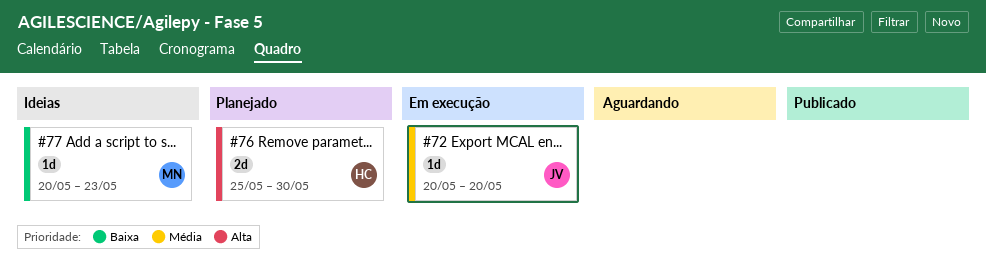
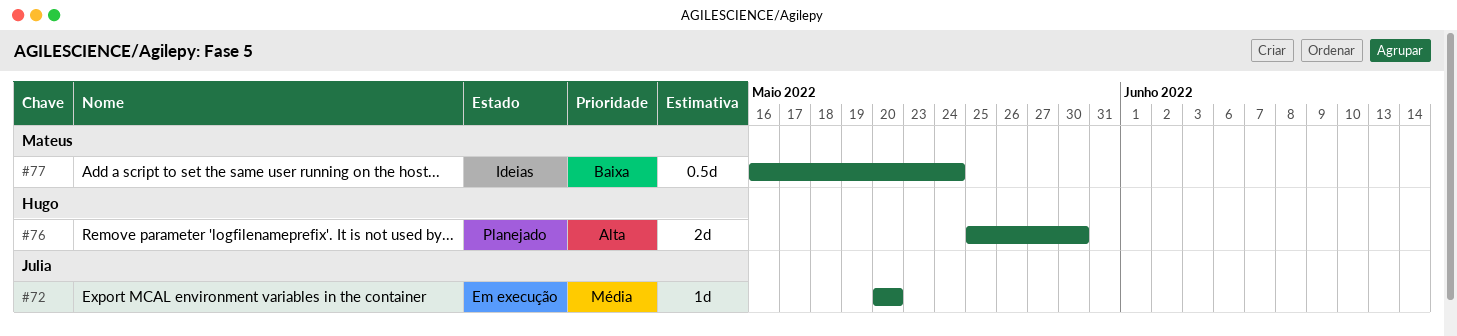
#77, estimate: 1d -> 0.5d
#77, start: May 20 -> May 16
#77, due: May 23 -> May 24

